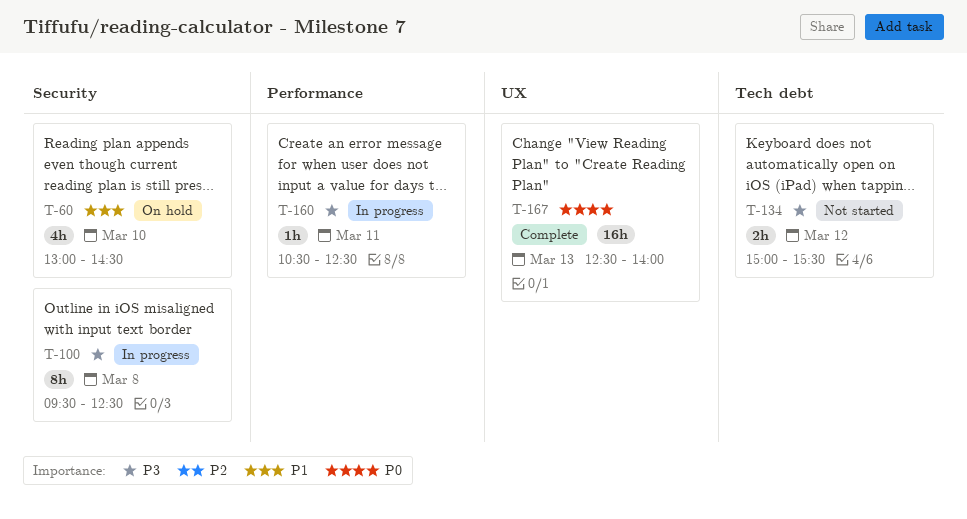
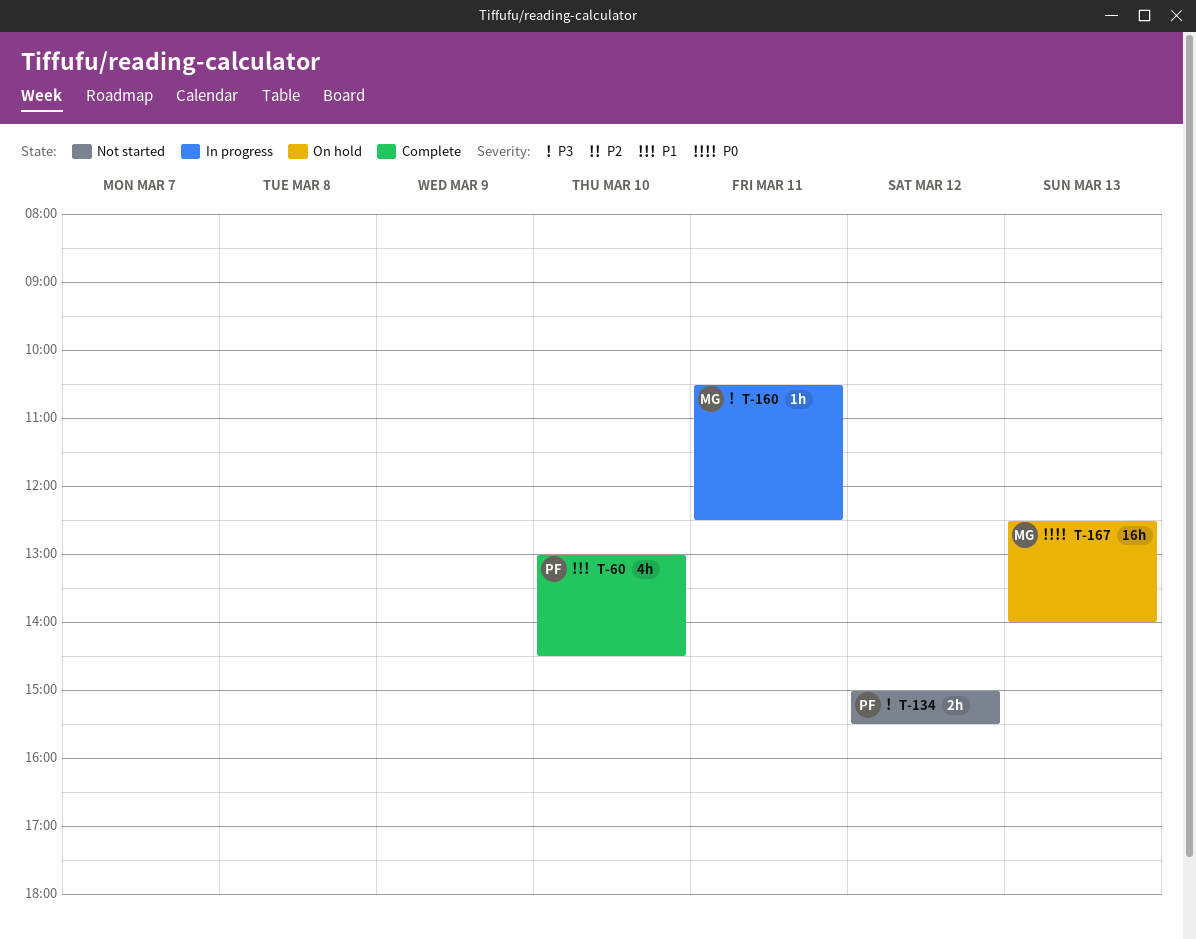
T-60, status: On hold -> Complete
T-100: present -> none
T-167, status: Complete -> On hold

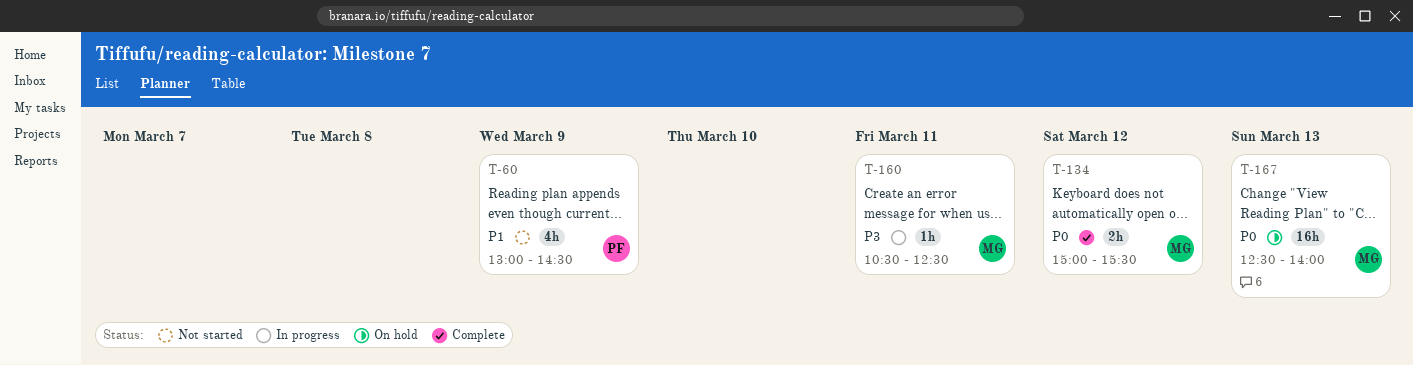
T-60, status: Complete -> Not started
T-60, day: Mar 10 -> Mar 9
T-134, status: Not started -> Complete
T-134, owner: PF -> MG
T-134, priority: P3 -> P0

